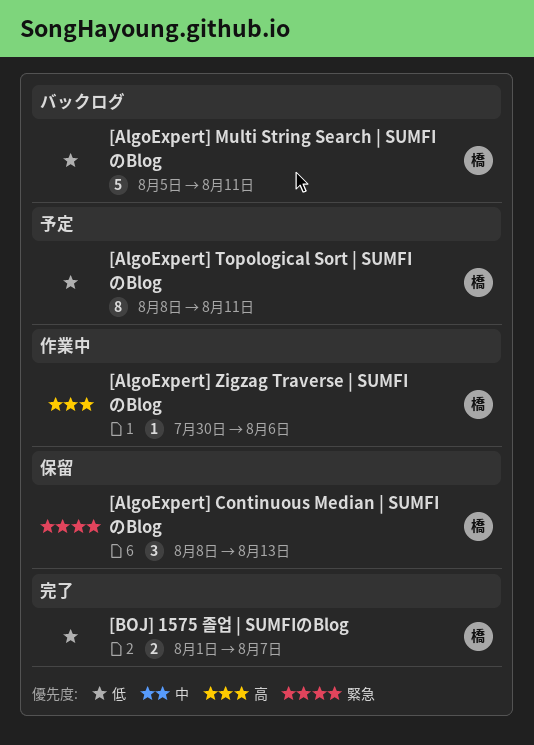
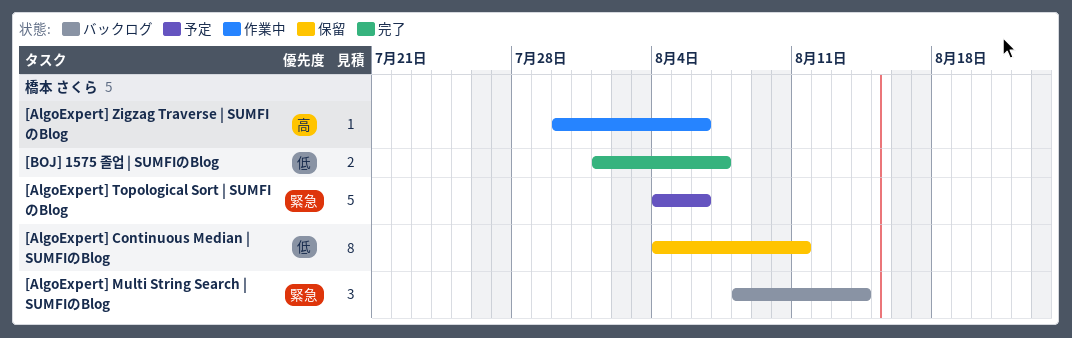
[AlgoExpert] Continuous Median | SUMFIのBlog, priority: 緊急 -> 低
[AlgoExpert] Continuous Median | SUMFIのBlog, estimate: 3 -> 8
[AlgoExpert] Continuous Median | SUMFIのBlog, start: Aug 8 -> Aug 4
[AlgoExpert] Continuous Median | SUMFIのBlog, due: Aug 13 -> Aug 11
[AlgoExpert] Multi String Search | SUMFIのBlog, priority: 低 -> 緊急
[AlgoExpert] Multi String Search | SUMFIのBlog, estimate: 5 -> 3
[AlgoExpert] Multi String Search | SUMFIのBlog, start: Aug 5 -> Aug 8
[AlgoExpert] Multi String Search | SUMFIのBlog, due: Aug 11 -> Aug 14
[AlgoExpert] Topological Sort | SUMFIのBlog, priority: 低 -> 緊急
[AlgoExpert] Topological Sort | SUMFIのBlog, estimate: 8 -> 5
[AlgoExpert] Topological Sort | SUMFIのBlog, start: Aug 8 -> Aug 4
[AlgoExpert] Topological Sort | SUMFIのBlog, due: Aug 11 -> Aug 6

